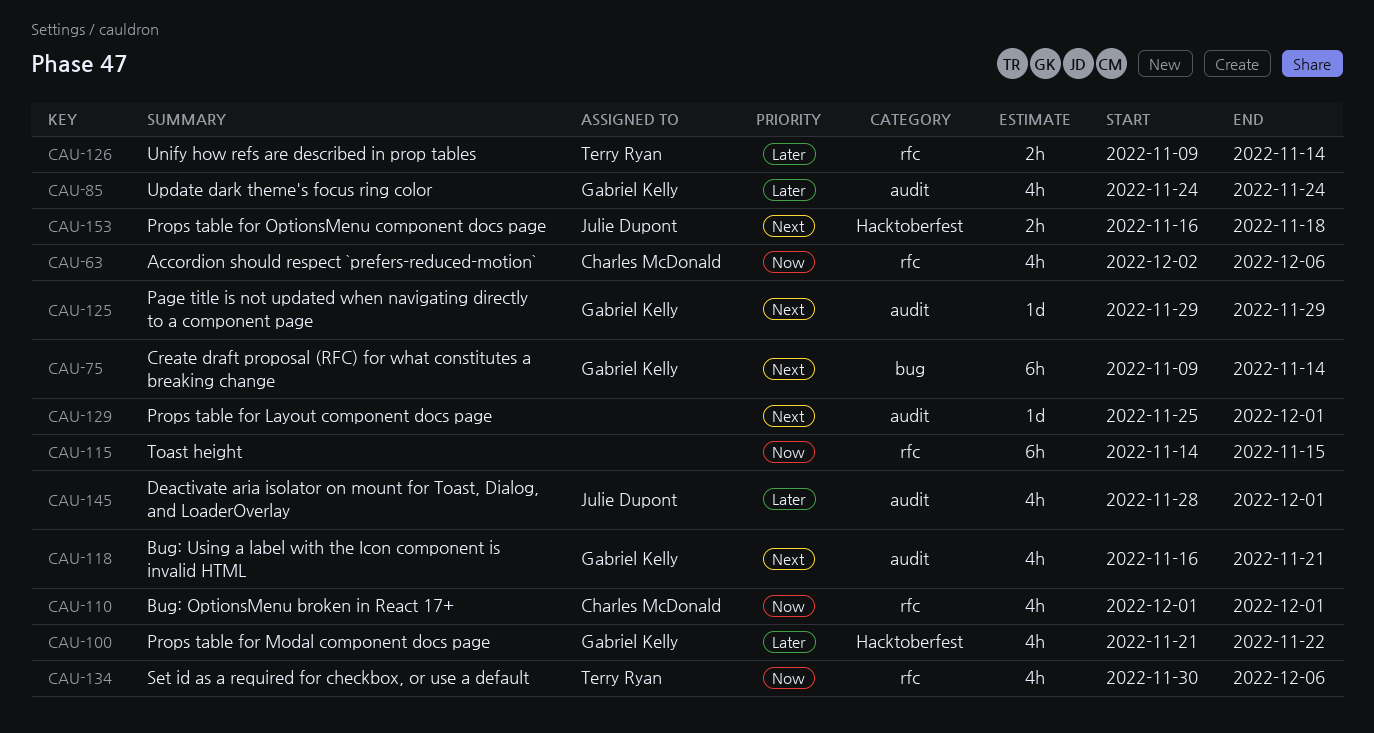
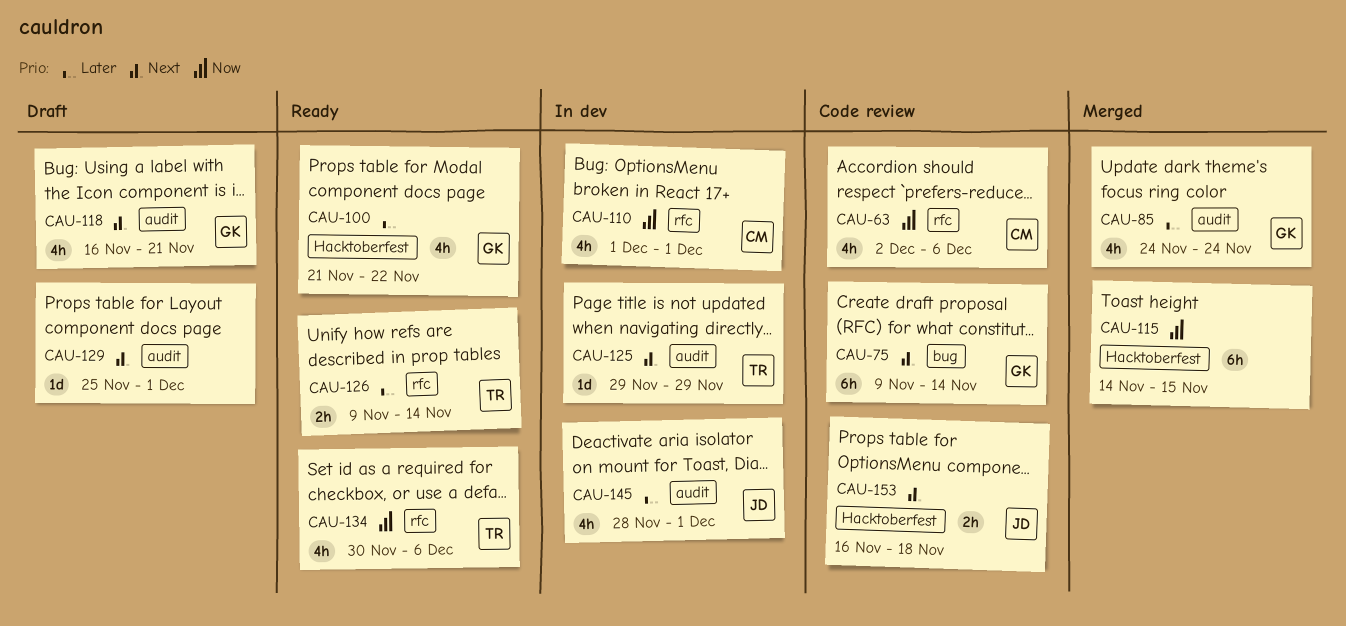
CAU-115, label: rfc -> Hacktoberfest
CAU-125, owner: Gabriel Kelly -> Terry Ryan

